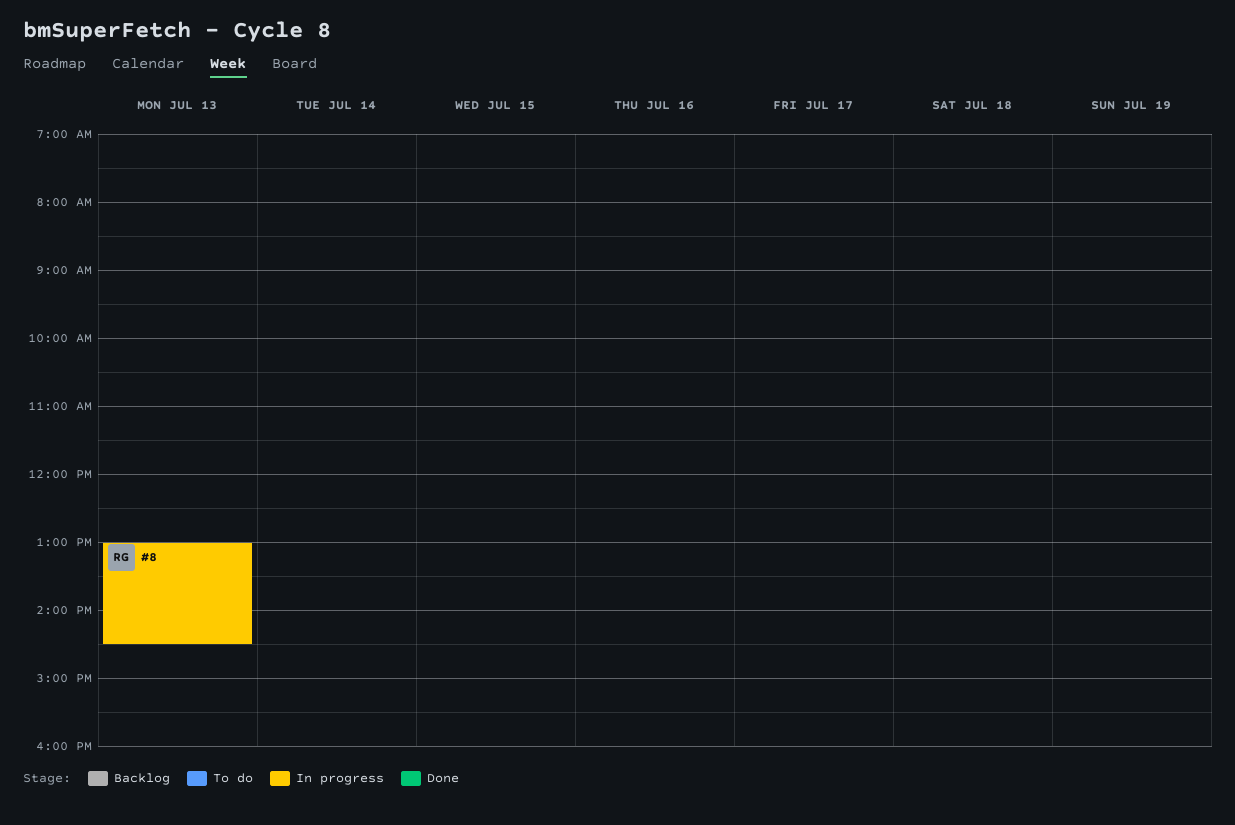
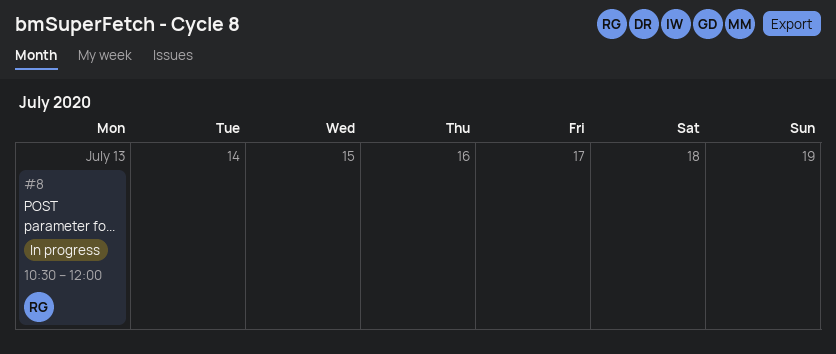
#8, begins: 13:00 -> 10:30
#8, ends: 14:30 -> 12:00

